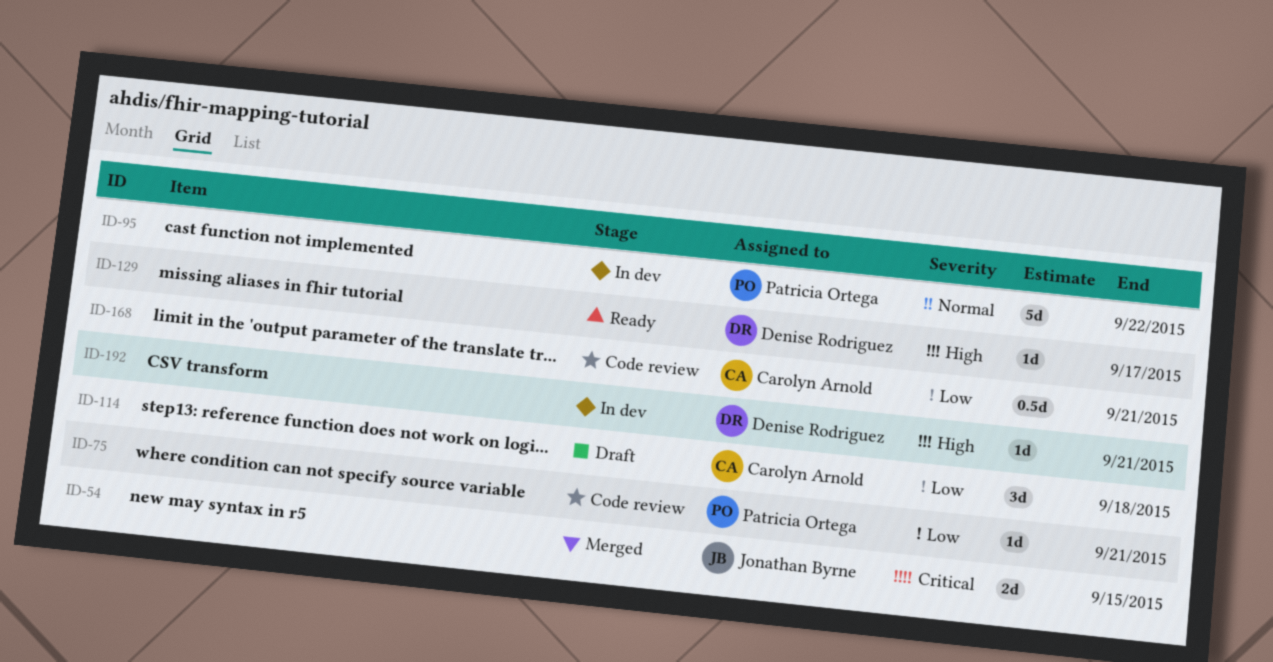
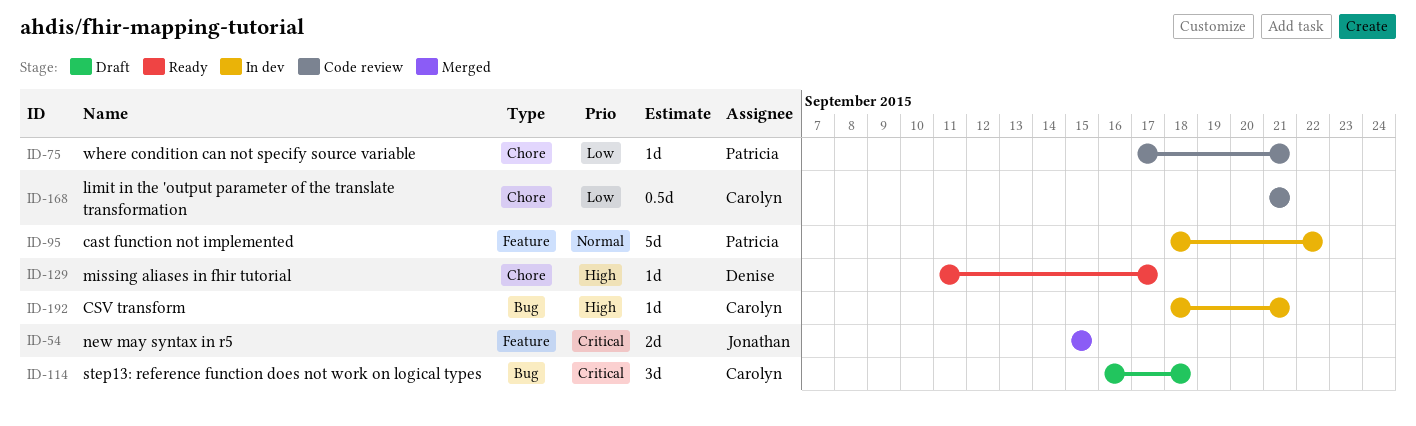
ID-114, priority: Low -> Critical
ID-192, owner: Denise Rodriguez -> Carolyn Arnold

